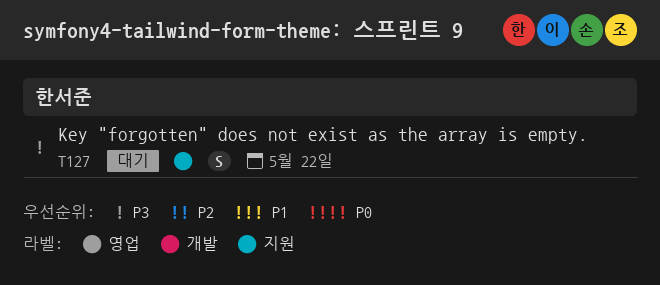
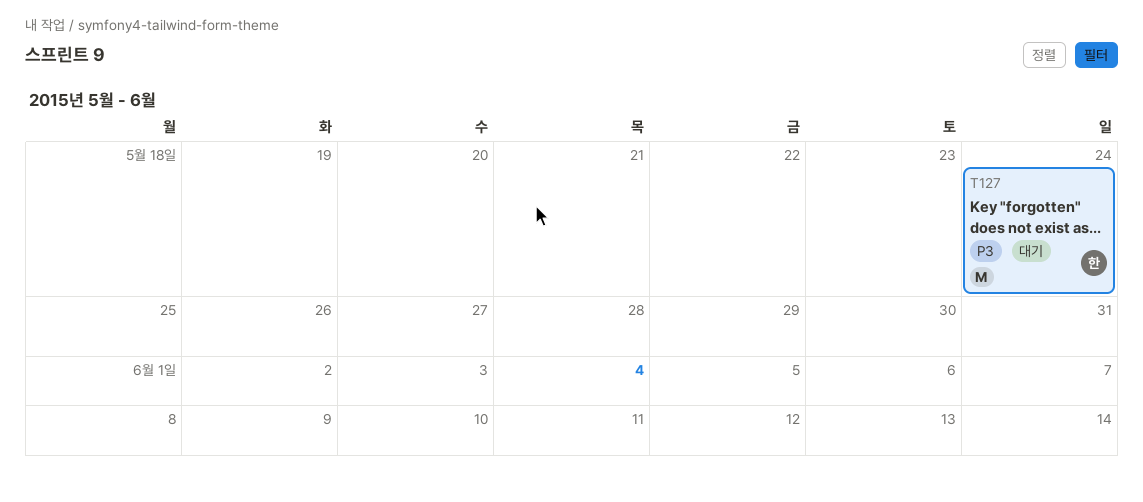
T127, estimate: S -> M
T127, due: May 22 -> May 24

